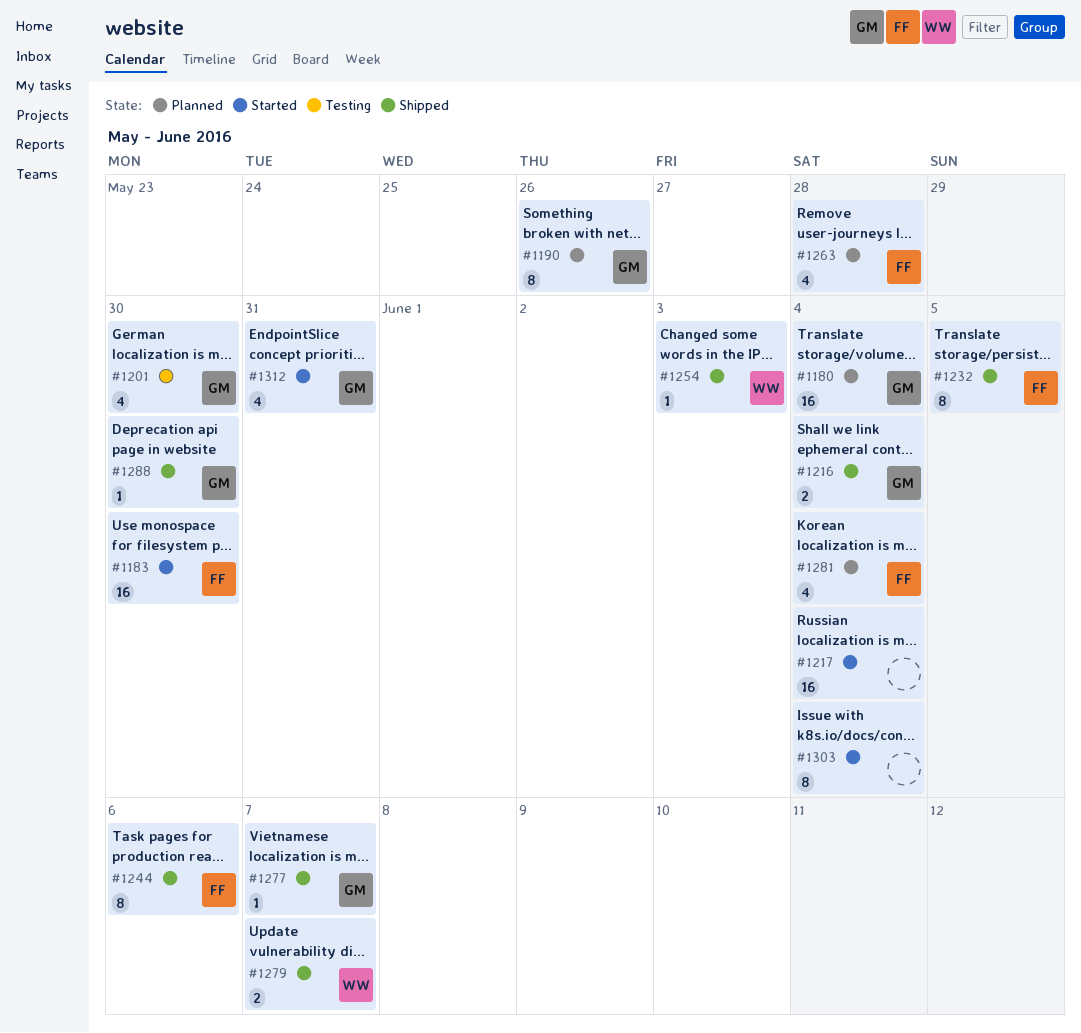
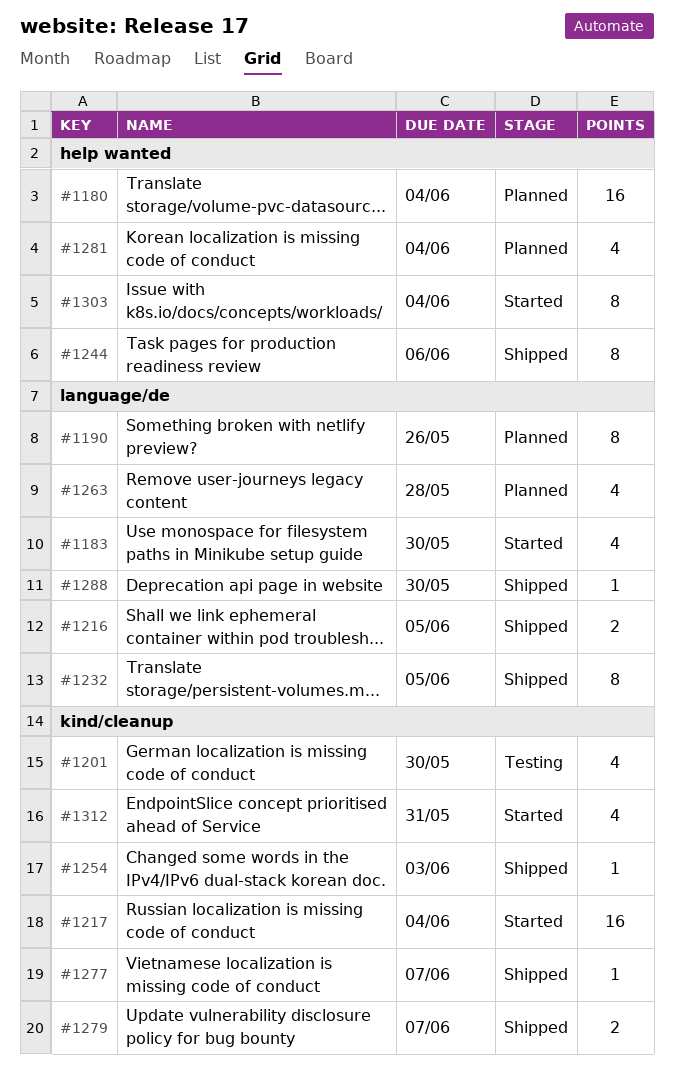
#1183, estimate: 16 -> 4
#1216, due: Jun 4 -> Jun 5

